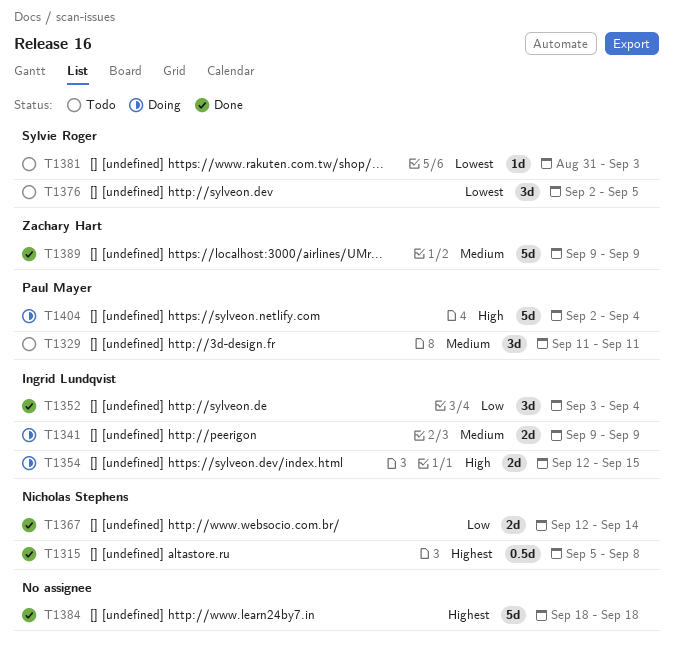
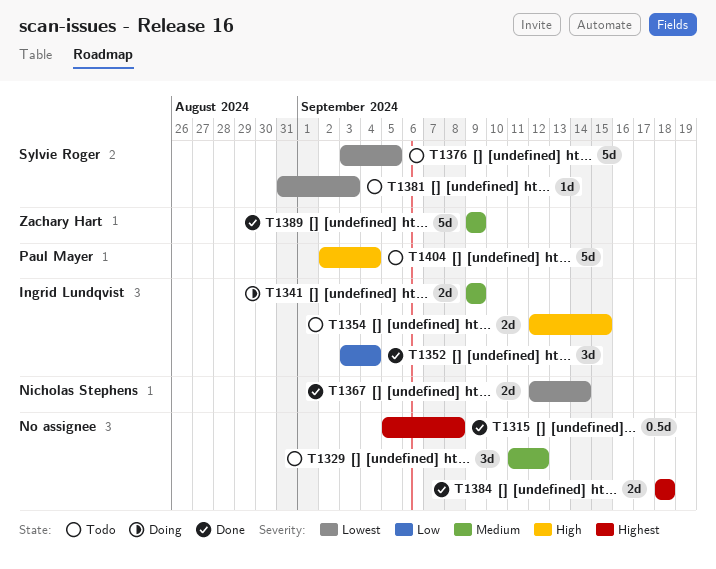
T1315, owner: Nicholas Stephens -> none
T1329, owner: Paul Mayer -> none
T1329, due: Sep 11 -> Sep 12
T1354, status: Doing -> Todo
T1367, priority: Low -> Lowest
T1376, estimate: 3d -> 5d
T1376, start: Sep 2 -> Sep 3
T1384, estimate: 5d -> 2d
T1404, status: Doing -> Todo

